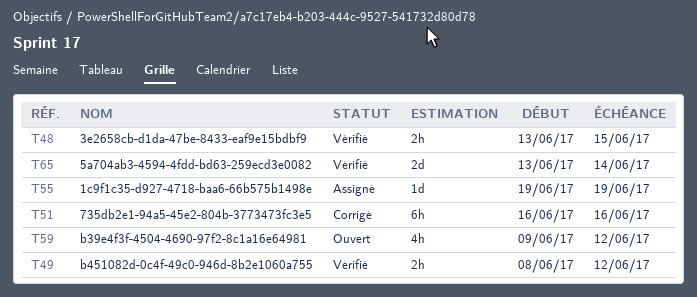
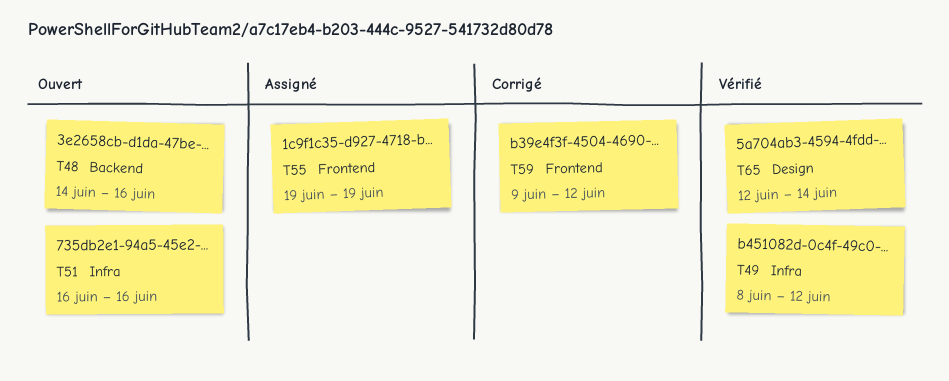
T48, status: Vérifié -> Ouvert
T48, start: Jun 13 -> Jun 14
T48, due: Jun 15 -> Jun 16
T51, status: Corrigé -> Ouvert
T59, status: Ouvert -> Corrigé
T65, start: Jun 13 -> Jun 12

